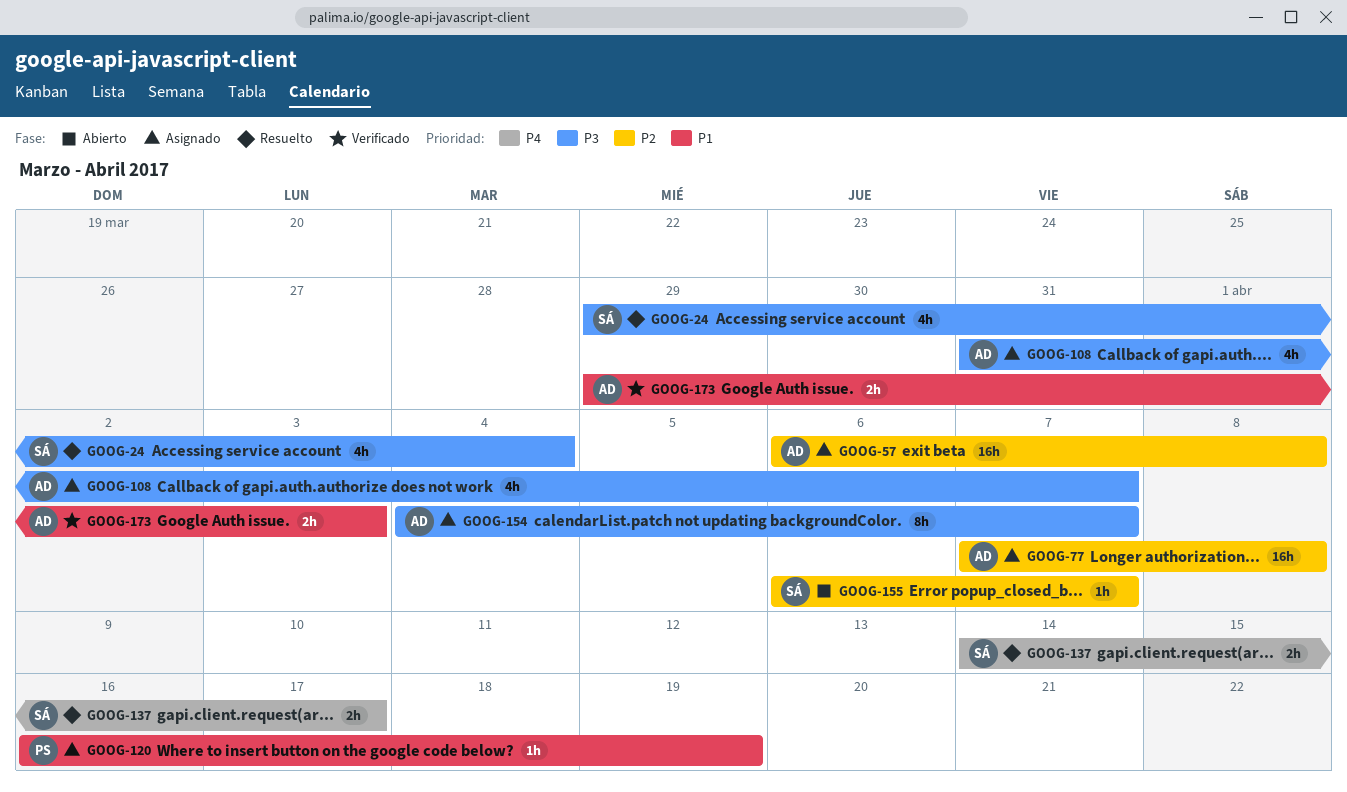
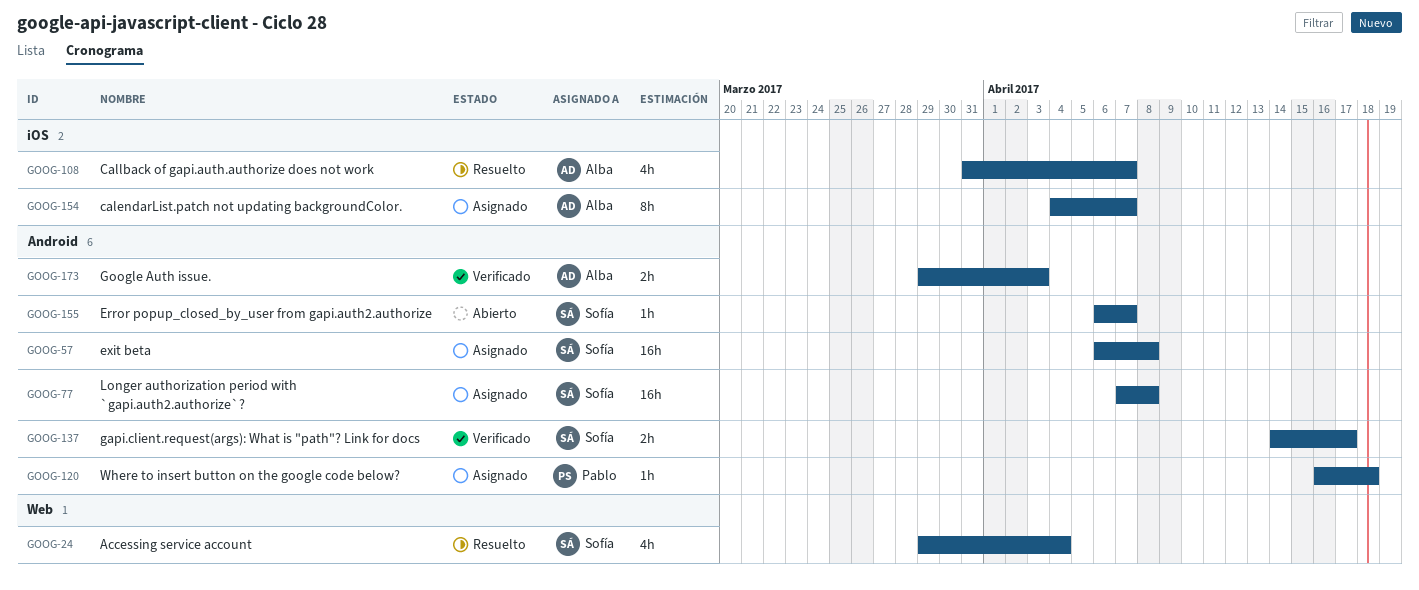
GOOG-57, owner: Alba -> Sofía
GOOG-77, owner: Alba -> Sofía
GOOG-108, status: Asignado -> Resuelto
GOOG-120, due: Apr 19 -> Apr 18
GOOG-137, status: Resuelto -> Verificado

